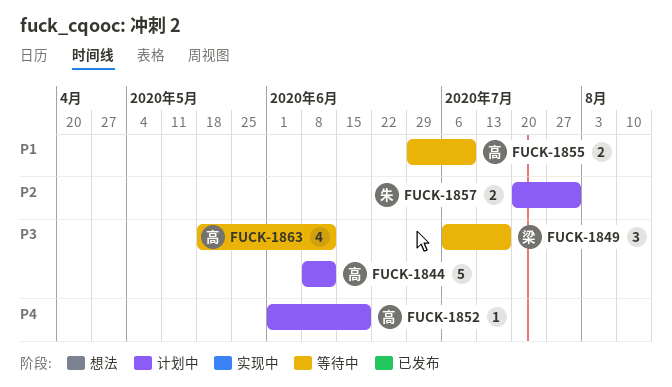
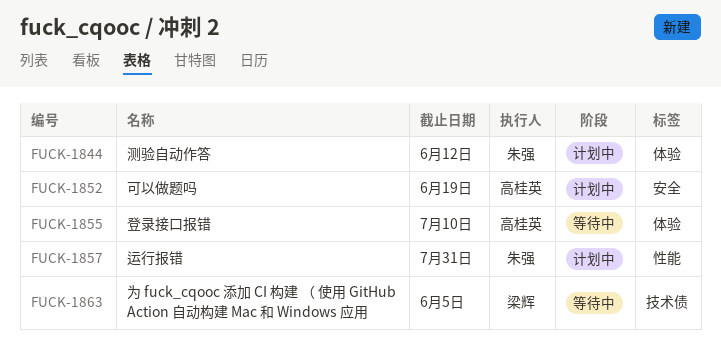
FUCK-1844, owner: 高桂英 -> 朱强
FUCK-1849: present -> none
FUCK-1863, owner: 高桂英 -> 梁辉
FUCK-1863, due: Jun 12 -> Jun 5

